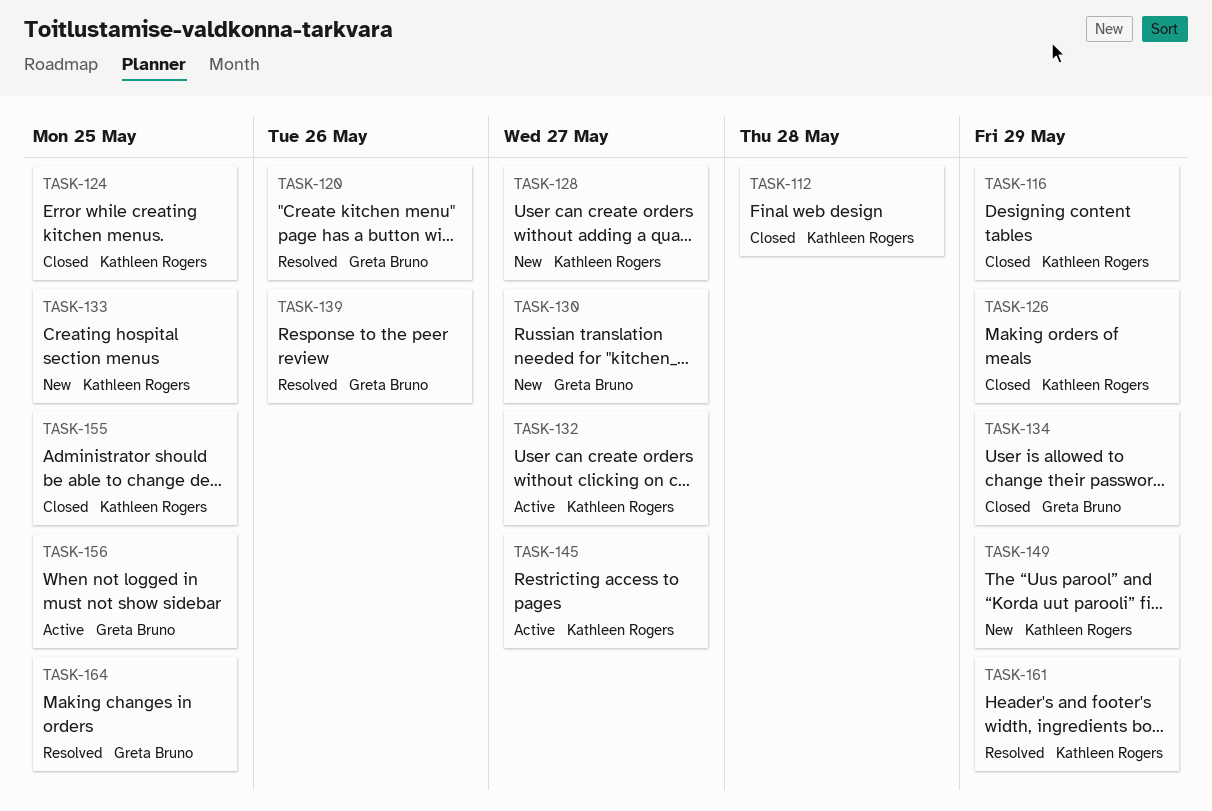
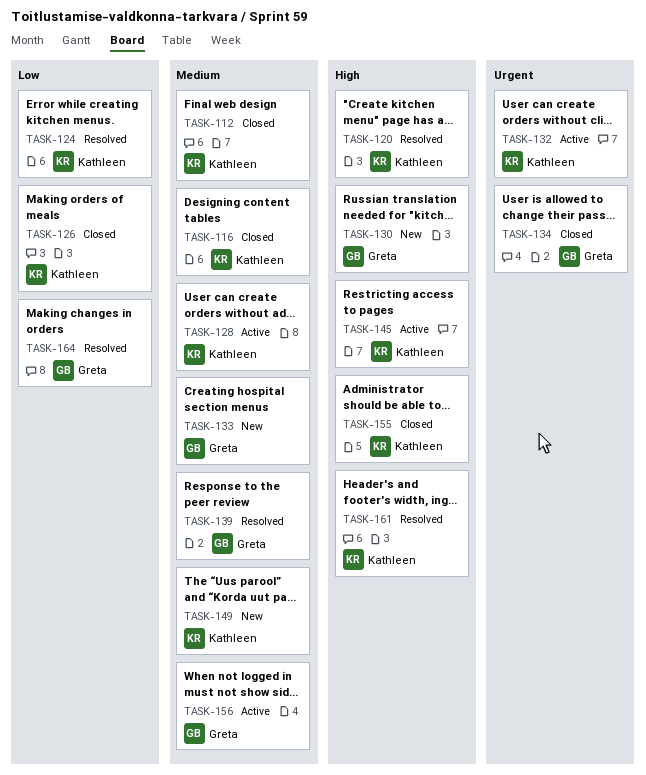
TASK-120, owner: Greta Bruno -> Kathleen Rogers
TASK-124, status: Closed -> Resolved
TASK-128, status: New -> Active
TASK-133, owner: Kathleen Rogers -> Greta Bruno

